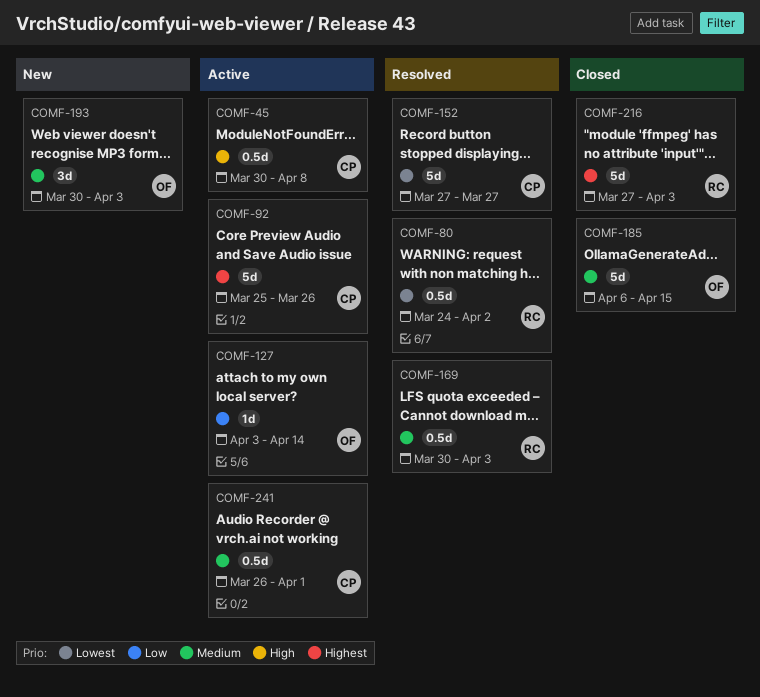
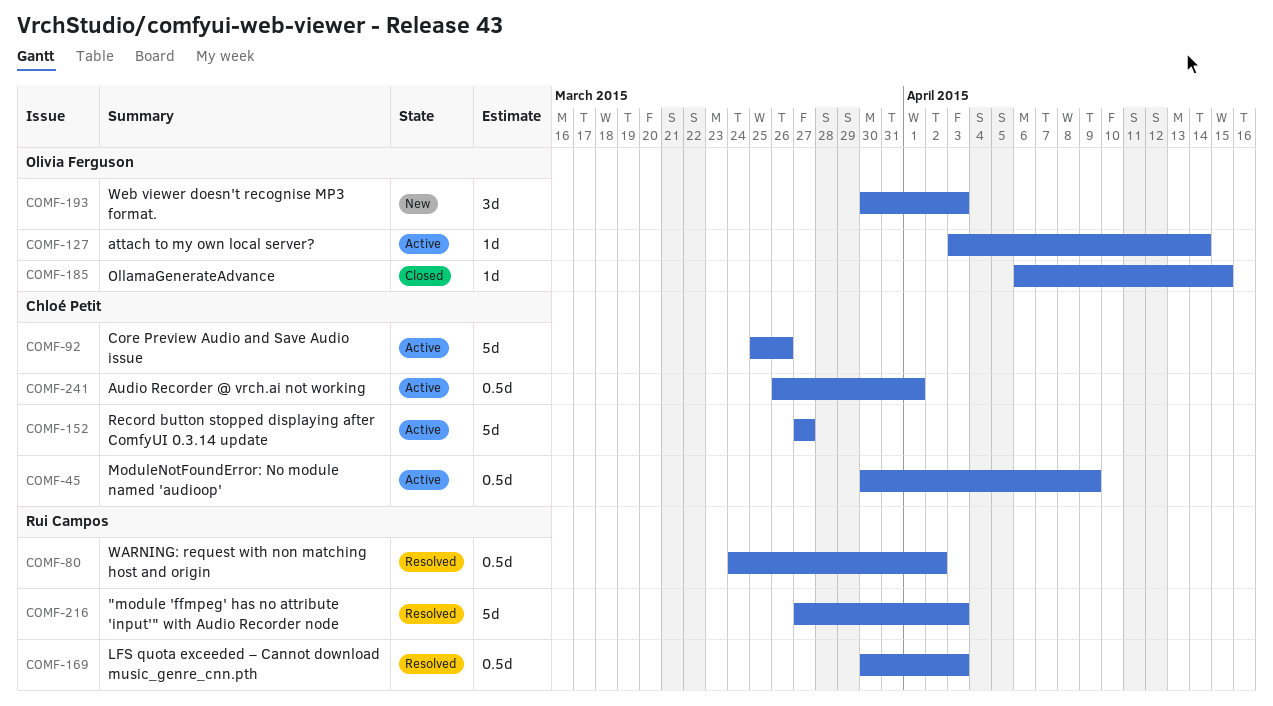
COMF-45, due: Apr 8 -> Apr 9
COMF-152, status: Resolved -> Active
COMF-185, estimate: 5d -> 1d
COMF-216, status: Closed -> Resolved

